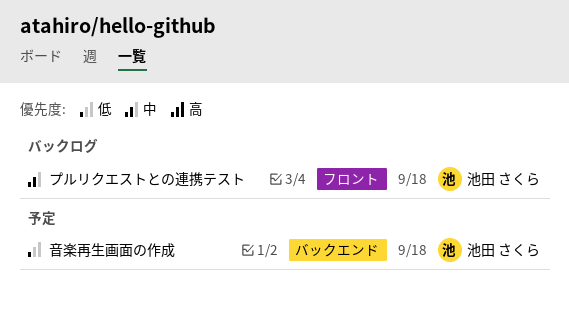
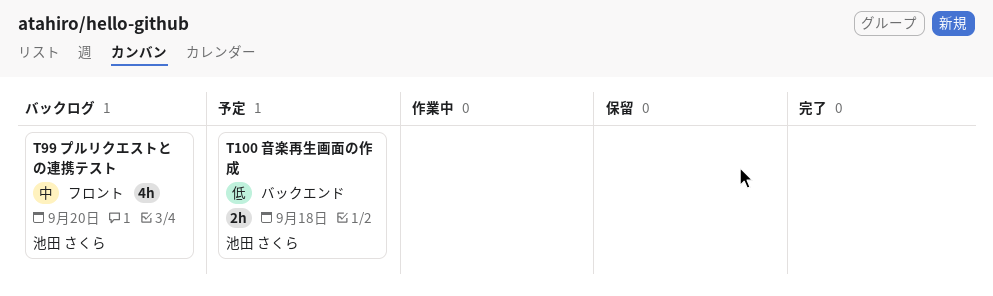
プルリクエストとの連携テスト, due: Sep 18 -> Sep 20

